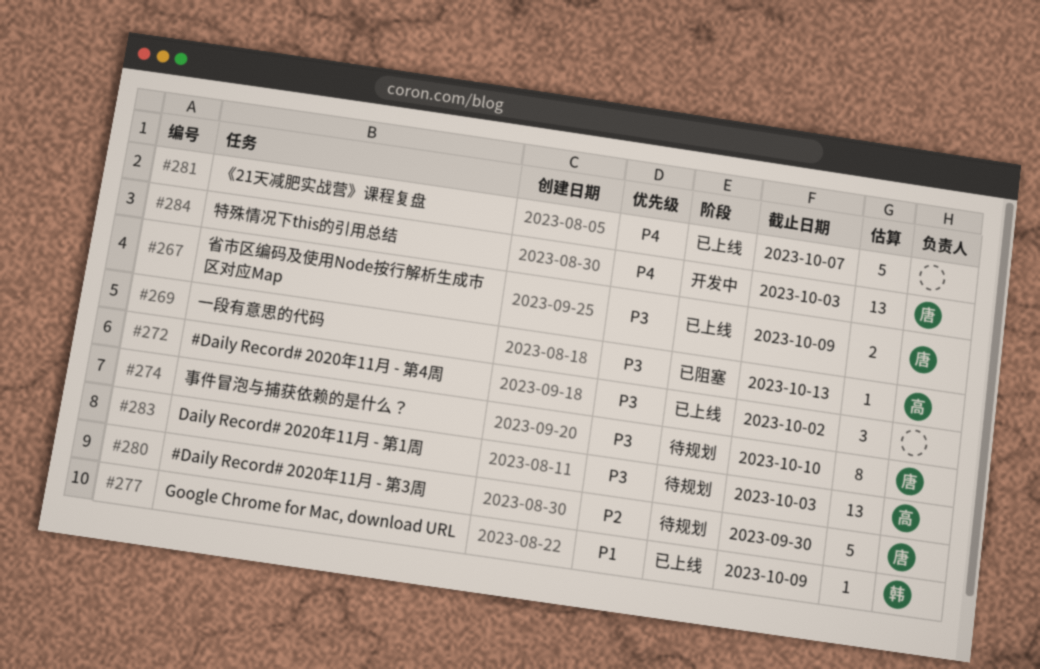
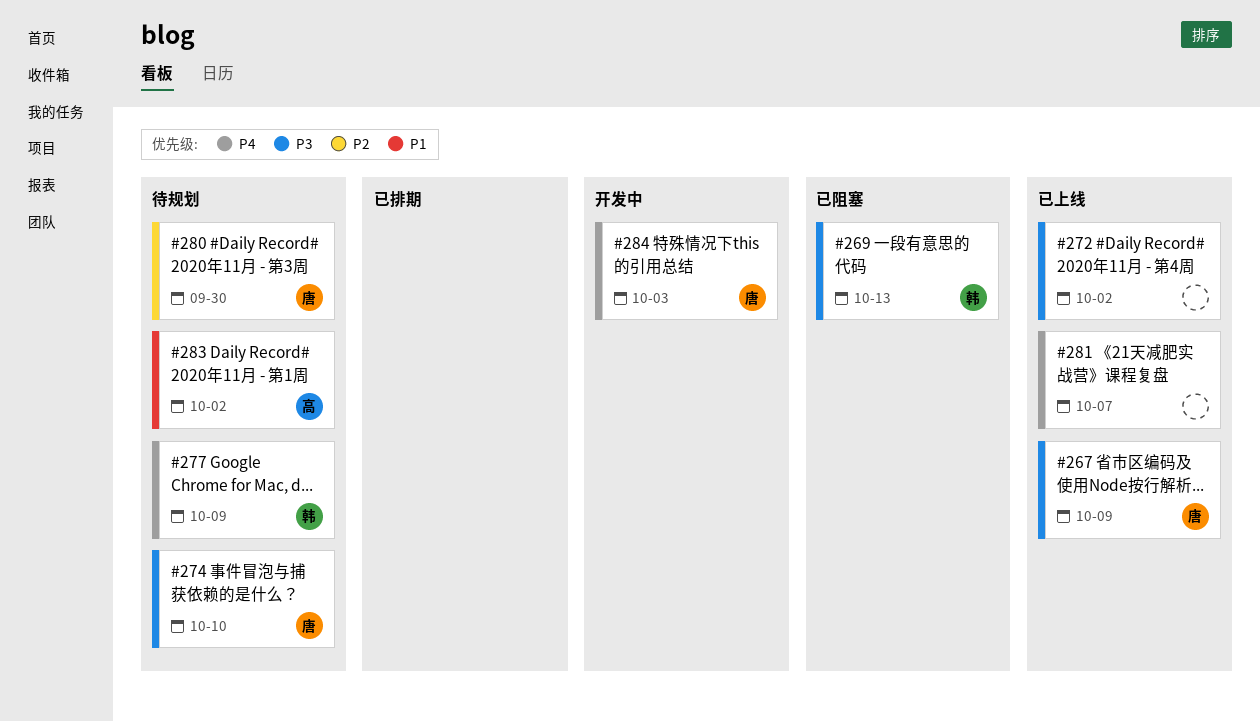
#269, owner: 高 -> 韩
#277, status: 已上线 -> 待规划
#277, priority: P1 -> P4
#283, priority: P3 -> P1
#283, due: Oct 3 -> Oct 2

